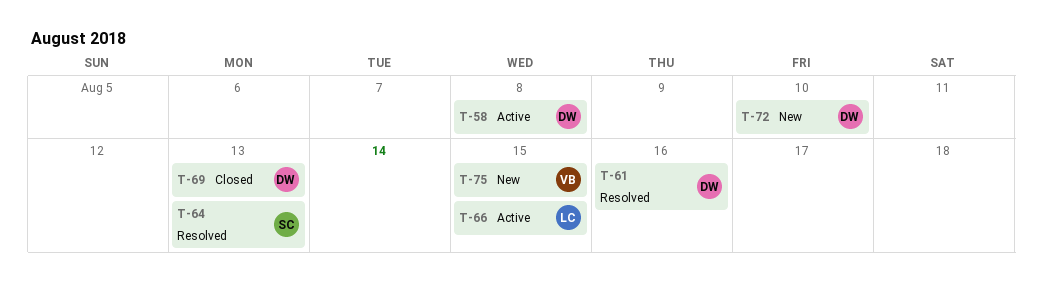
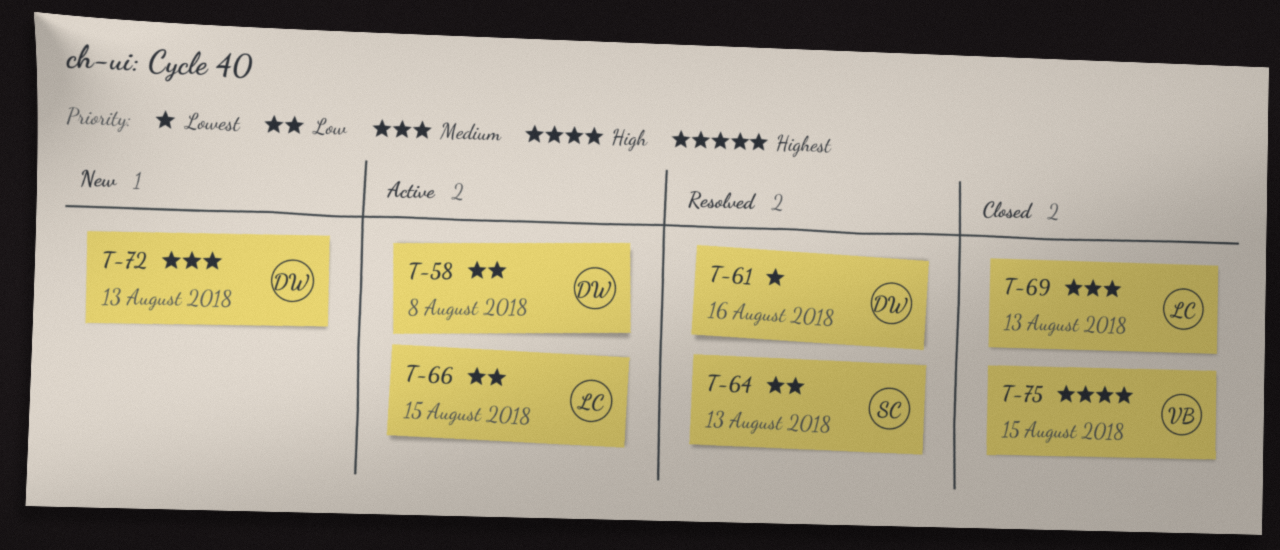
T-69, owner: DW -> LC
T-72, due: Aug 10 -> Aug 13
T-75, status: New -> Closed

